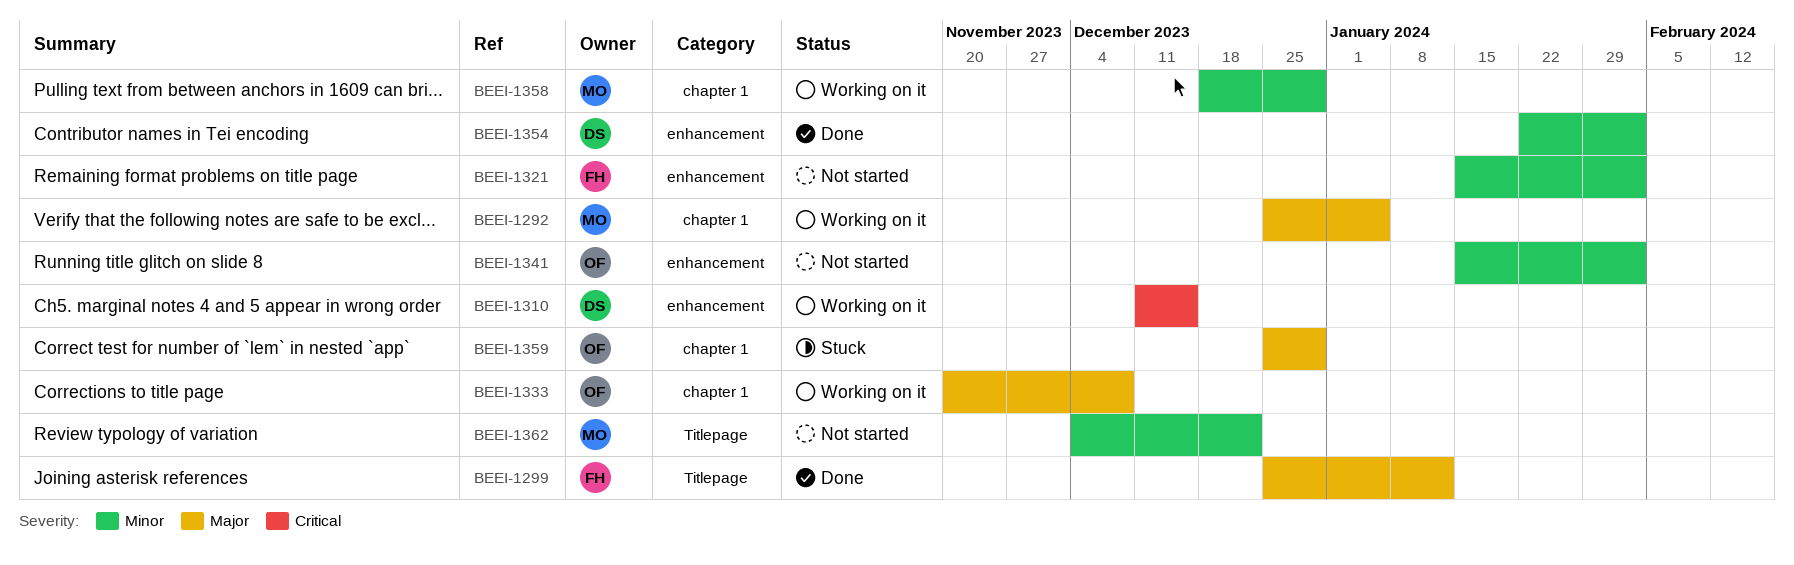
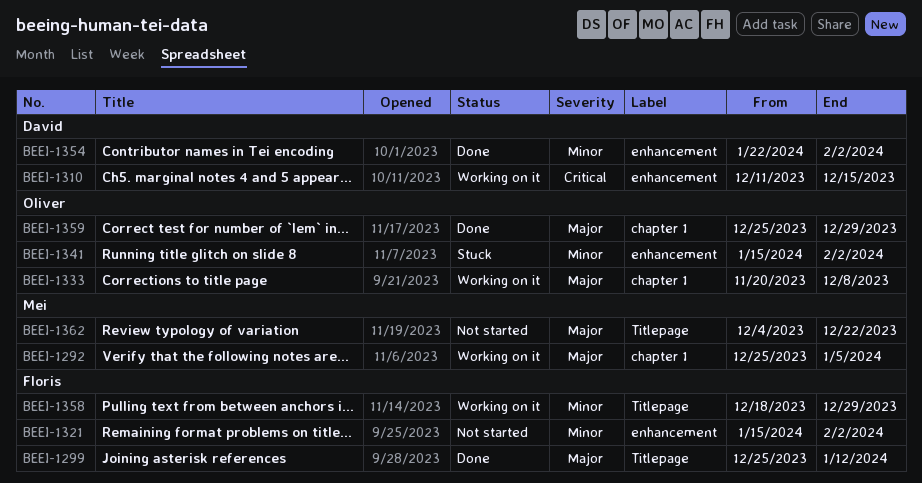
BEEI-1341, status: Not started -> Stuck
BEEI-1358, owner: Mei -> Floris
BEEI-1358, label: chapter 1 -> Titlepage
BEEI-1359, status: Stuck -> Done
BEEI-1362, priority: Minor -> Major

